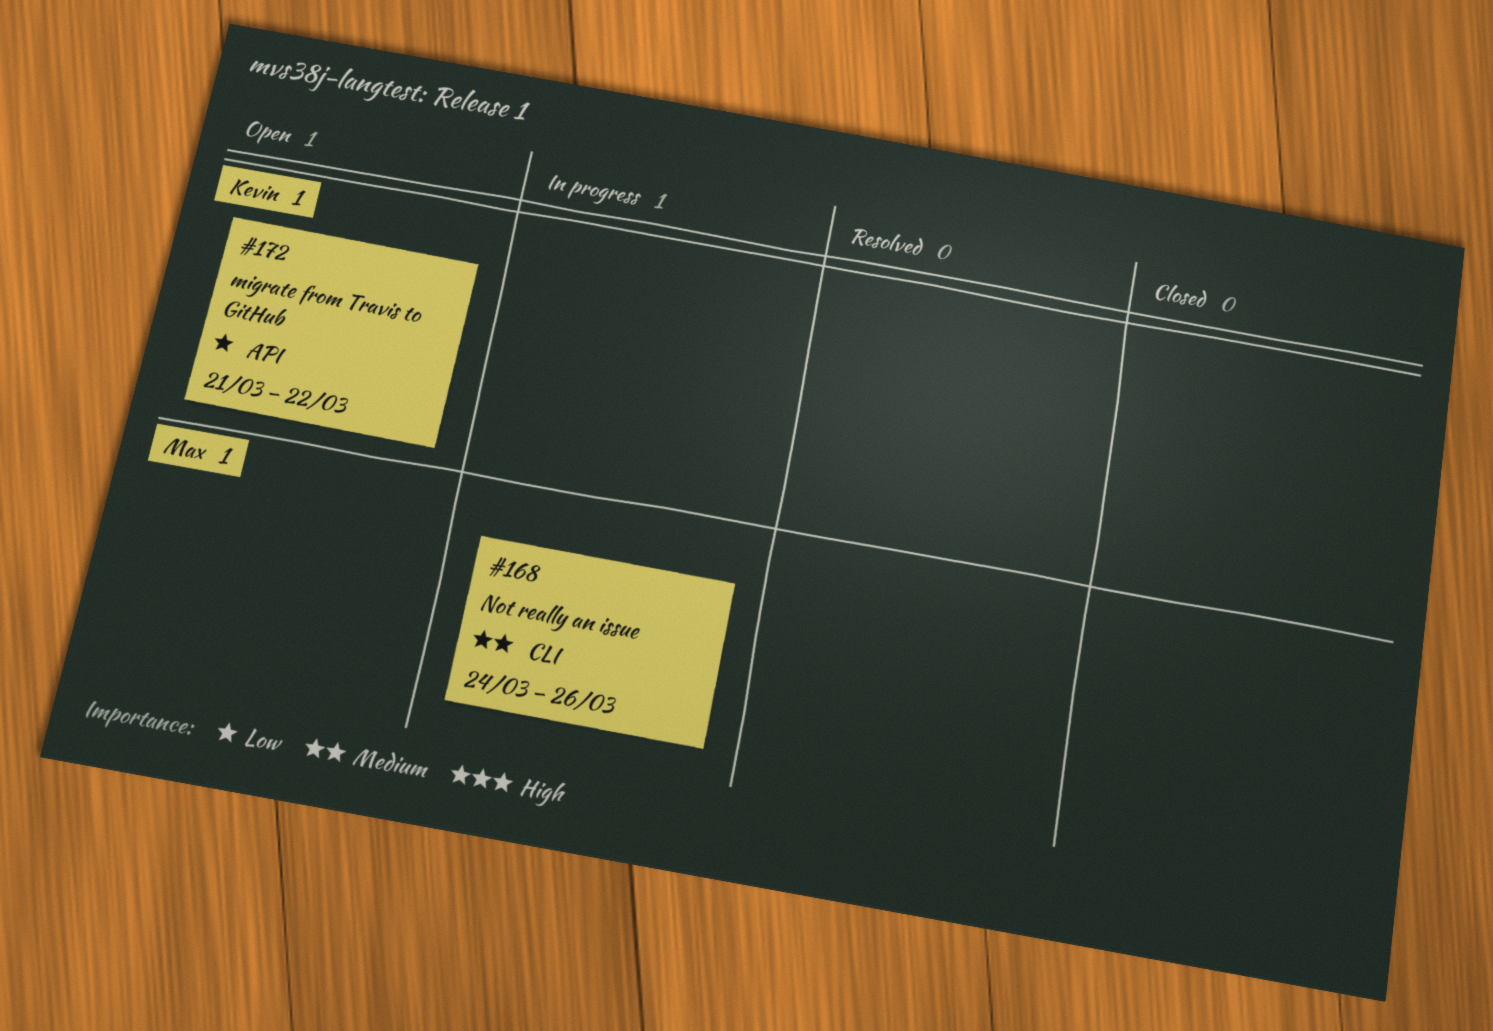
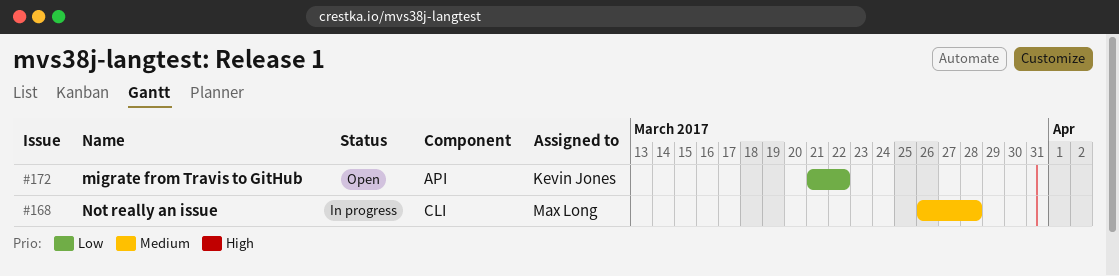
#168, start: Mar 24 -> Mar 26
#168, due: Mar 26 -> Mar 28

